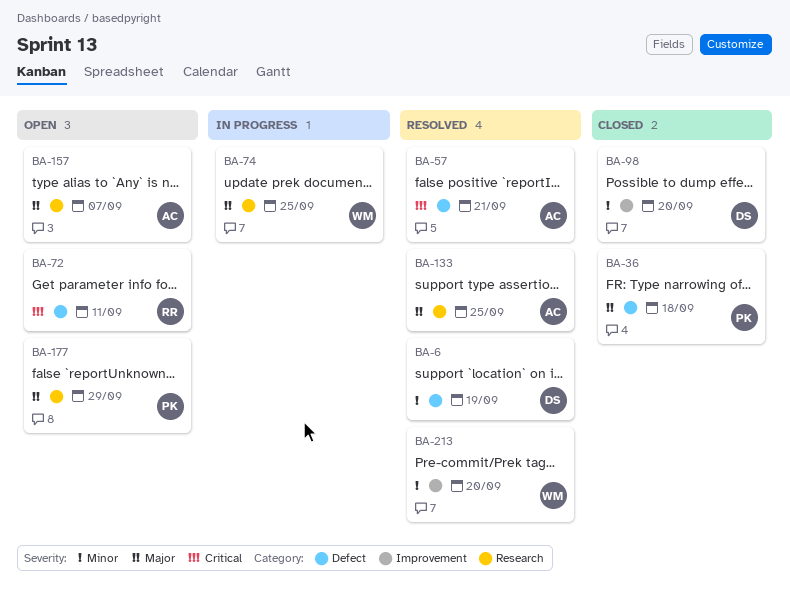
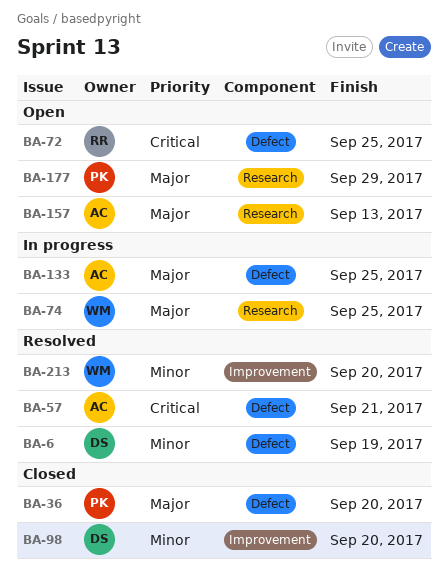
BA-36, due: Sep 18 -> Sep 20
BA-72, due: Sep 11 -> Sep 25
BA-133, status: Resolved -> In progress
BA-133, label: Research -> Defect
BA-157, due: Sep 7 -> Sep 13

